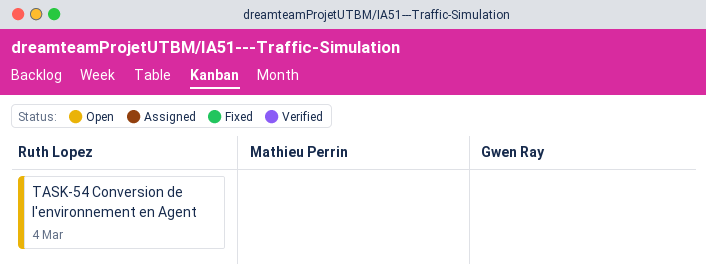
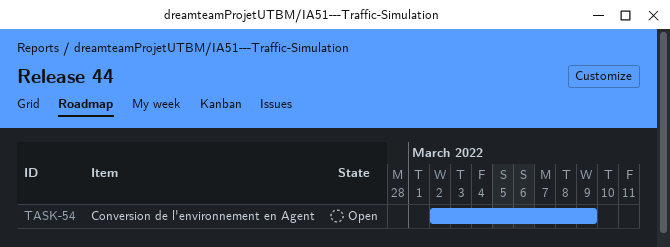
TASK-54, due: Mar 4 -> Mar 9

